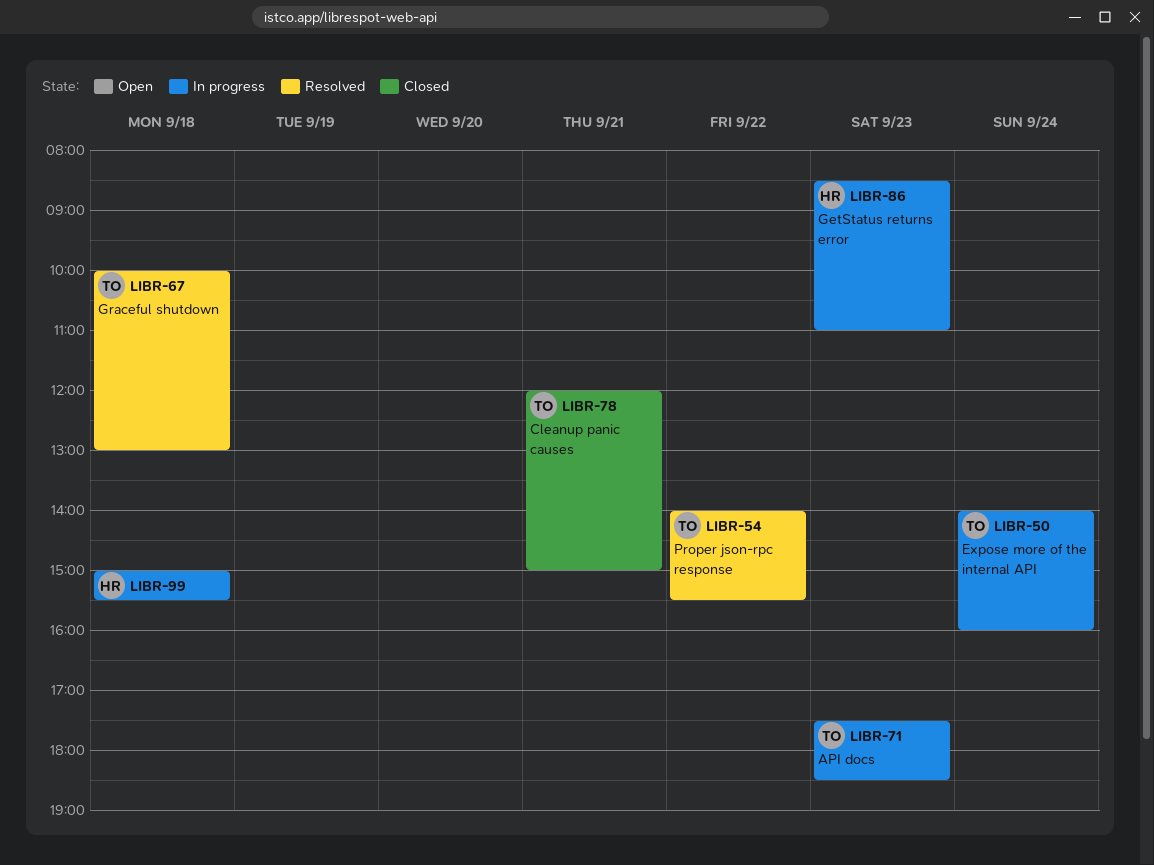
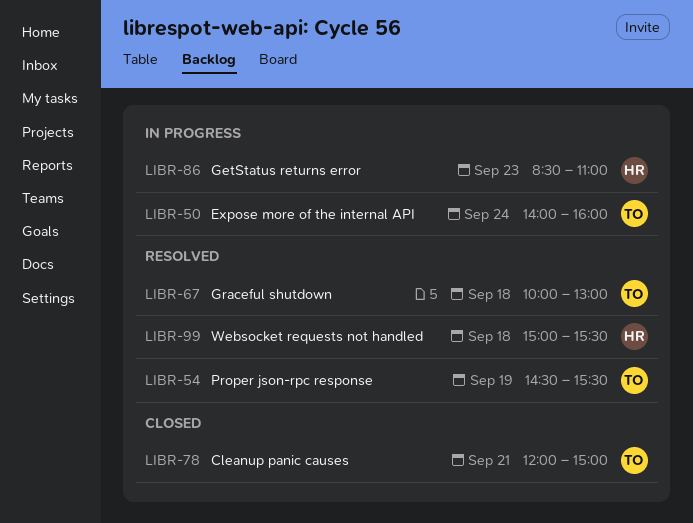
LIBR-54, day: Sep 22 -> Sep 19
LIBR-54, begins: 14:00 -> 14:30
LIBR-71: present -> none
LIBR-99, status: In progress -> Resolved

